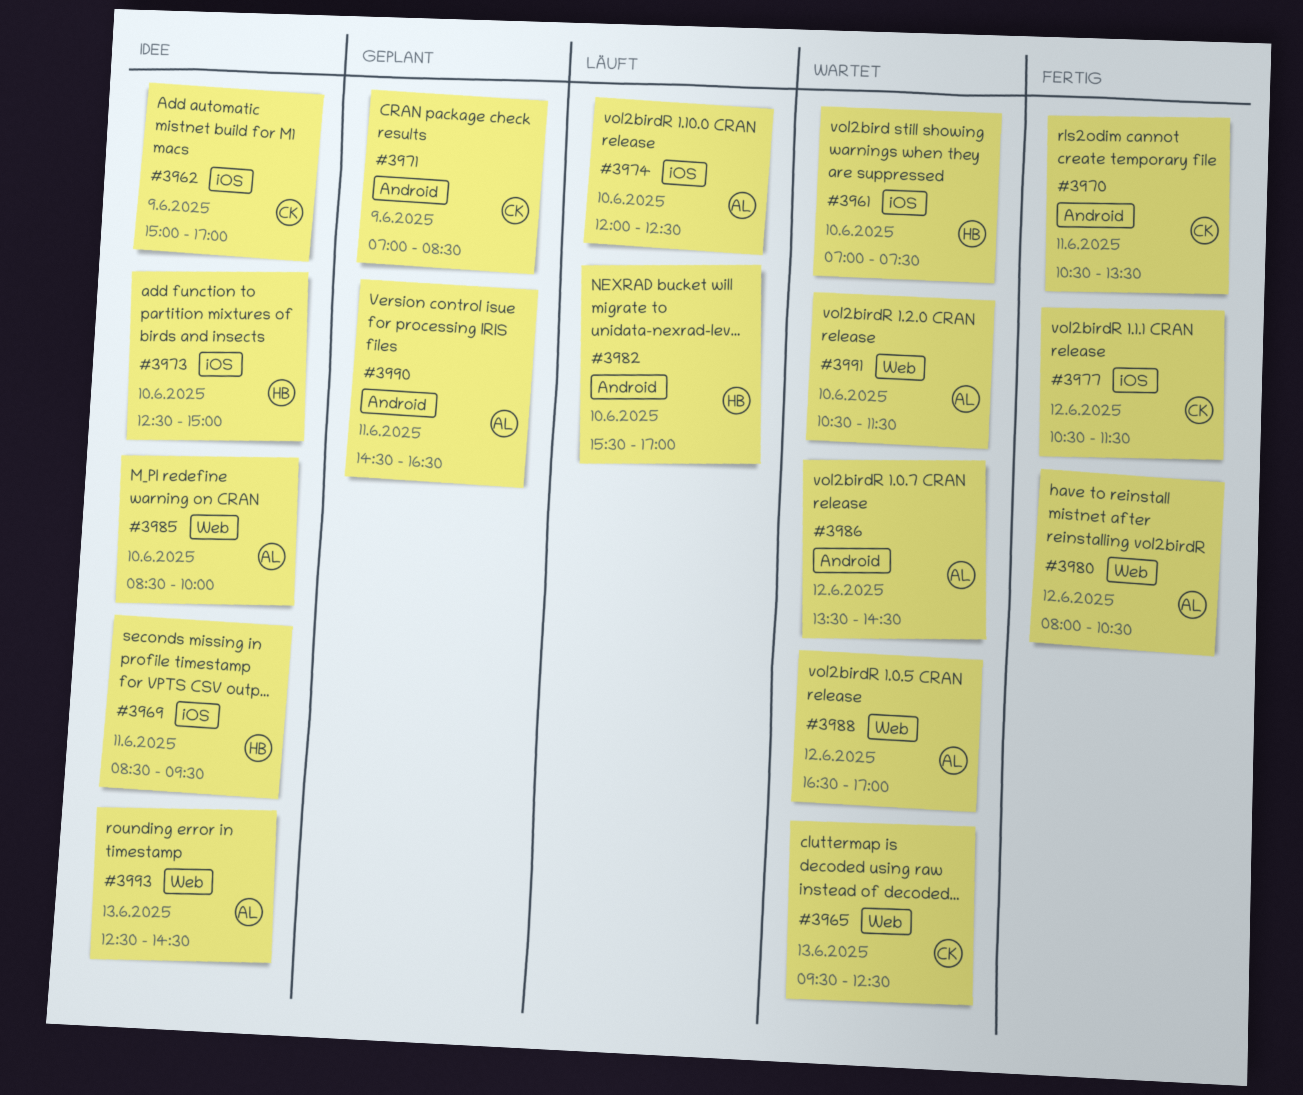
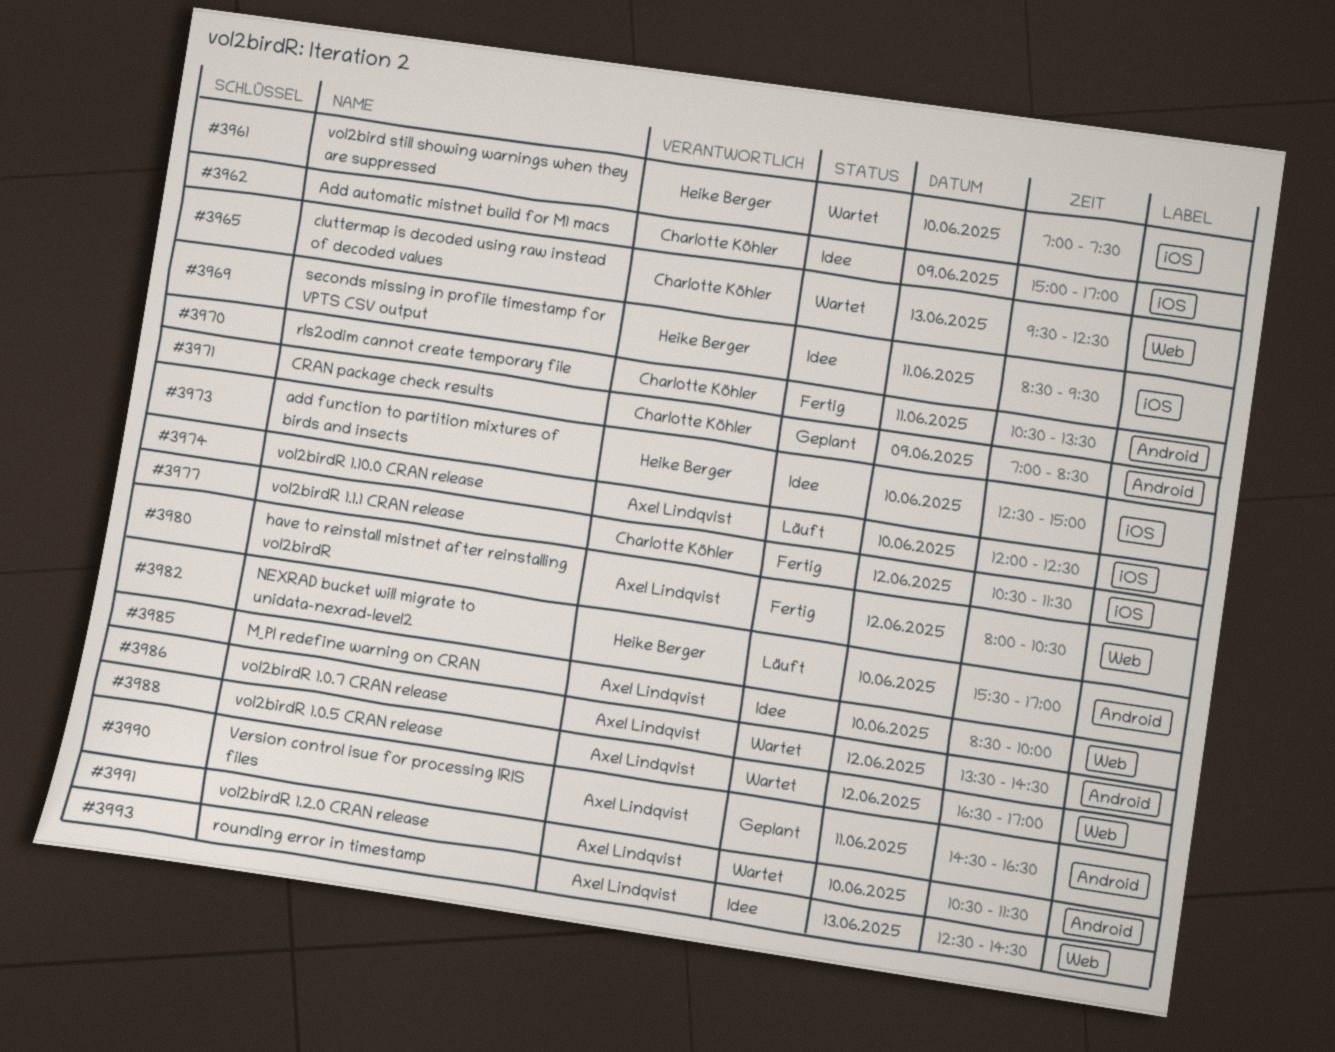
#3991, label: Web -> Android

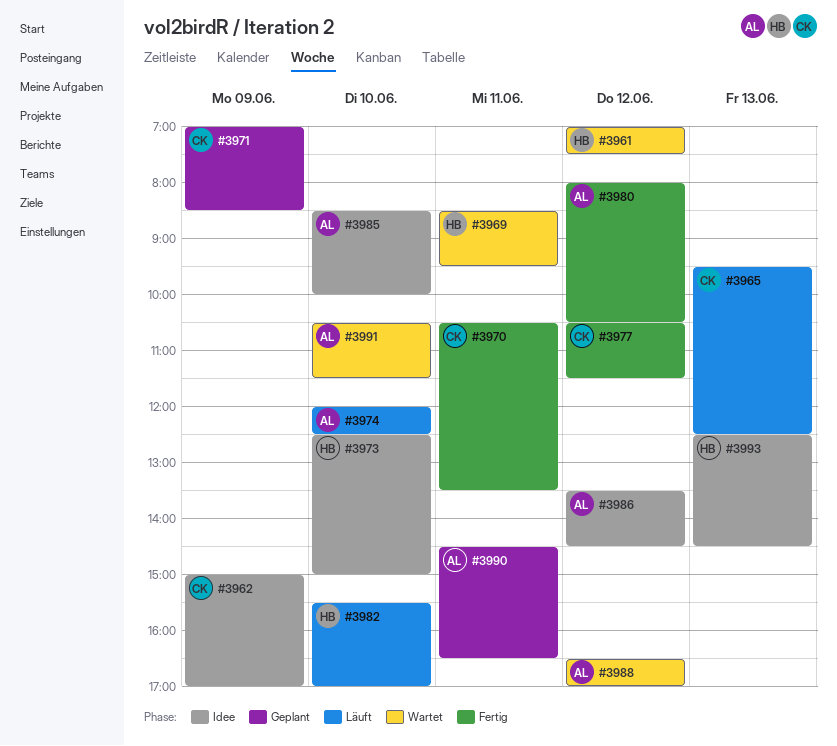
#3961, day: Jun 10 -> Jun 12
#3965, status: Wartet -> Läuft
#3969, status: Idee -> Wartet
#3986, status: Wartet -> Idee
#3993, owner: Axel Lindqvist -> Heike Berger

